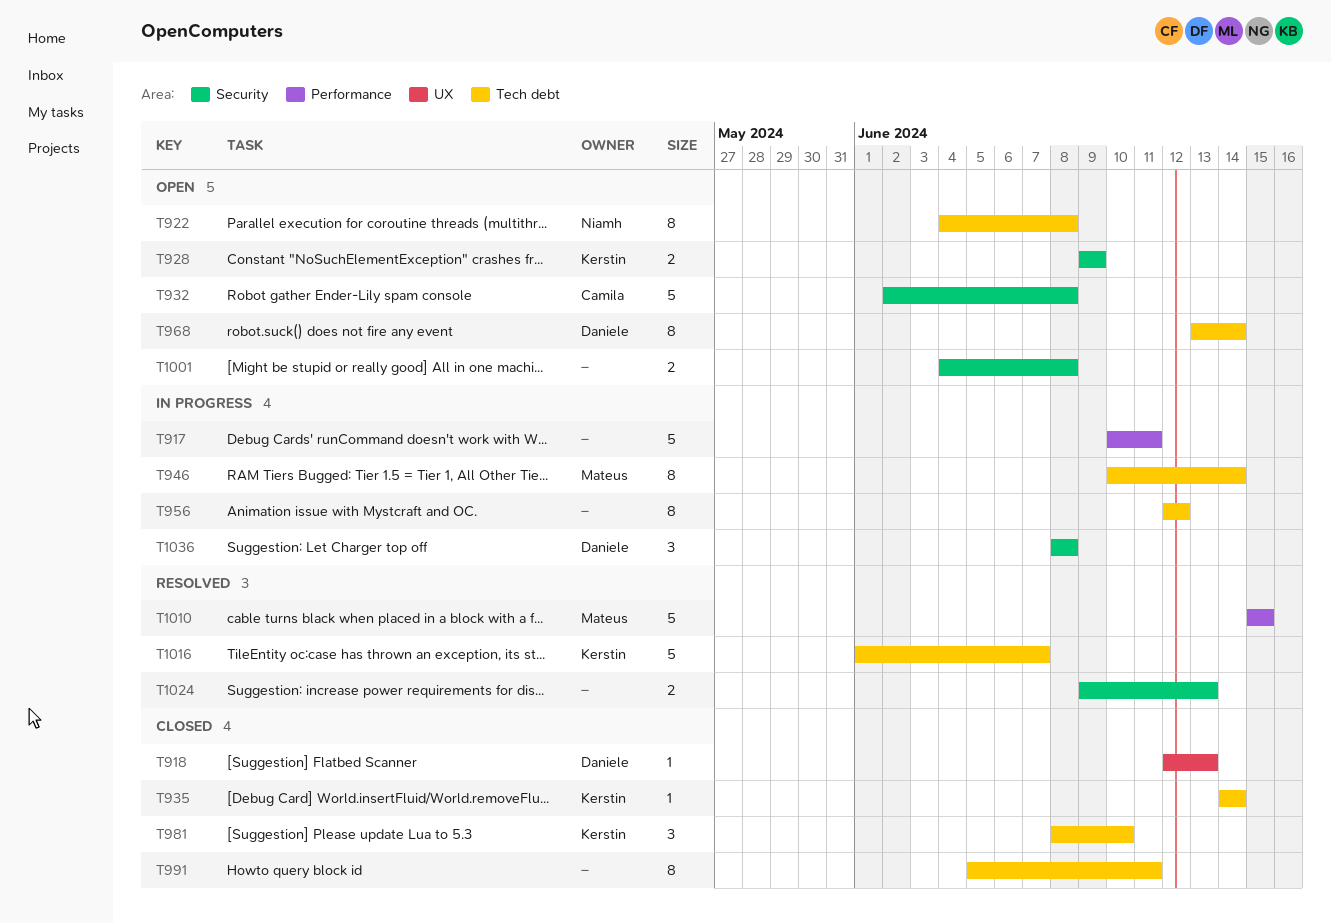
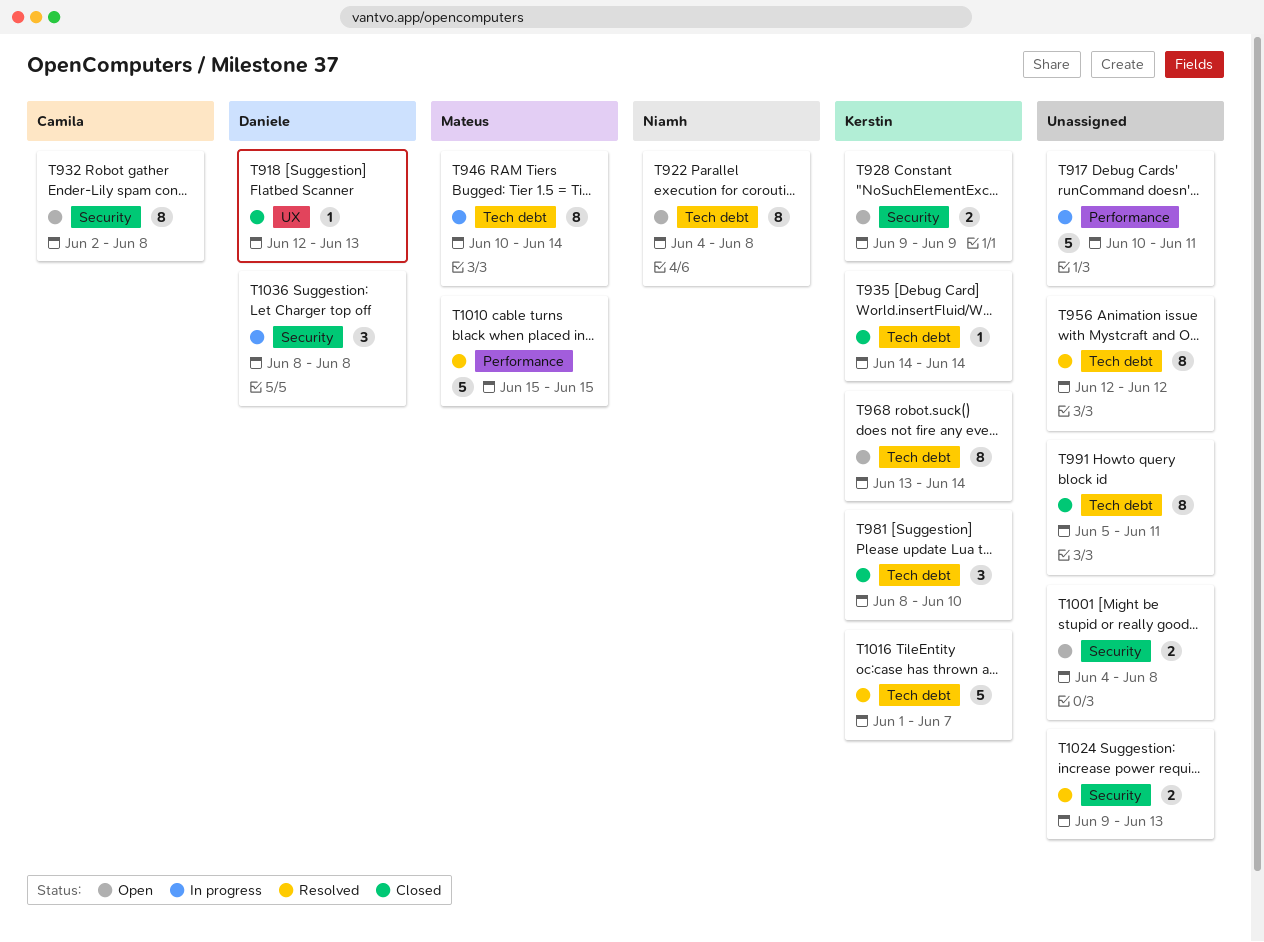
T932, estimate: 5 -> 8
T956, status: In progress -> Resolved
T968, owner: Daniele -> Kerstin

